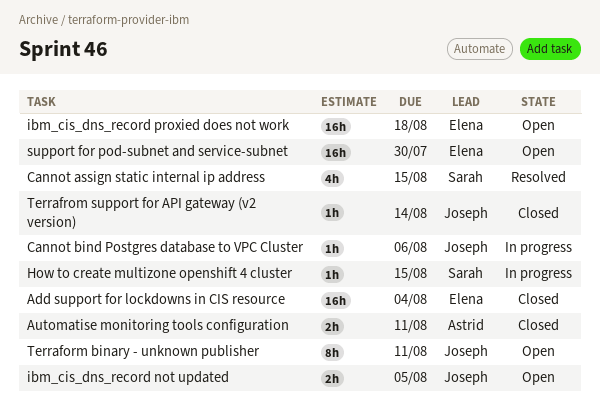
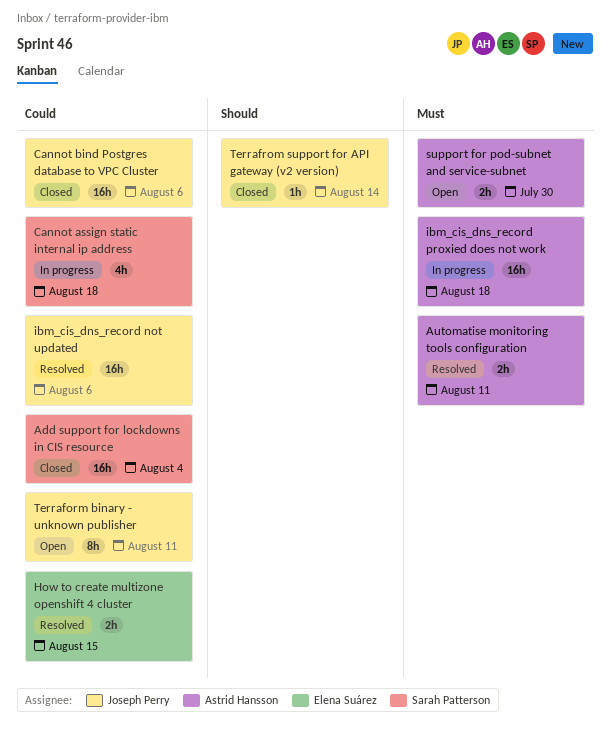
Add support for lockdowns in CIS resource, owner: Elena Suárez -> Sarah Patterson
Automatise monitoring tools configuration, status: Closed -> Resolved
Cannot assign static internal ip address, status: Resolved -> In progress
Cannot assign static internal ip address, due: Aug 15 -> Aug 18
Cannot bind Postgres database to VPC Cluster, status: In progress -> Closed
Cannot bind Postgres database to VPC Cluster, estimate: 1h -> 16h
How to create multizone openshift 4 cluster, status: In progress -> Resolved
How to create multizone openshift 4 cluster, owner: Sarah Patterson -> Elena Suárez
How to create multizone openshift 4 cluster, estimate: 1h -> 2h
ibm_cis_dns_record not updated, status: Open -> Resolved
ibm_cis_dns_record not updated, estimate: 2h -> 16h
ibm_cis_dns_record not updated, due: Aug 5 -> Aug 6
ibm_cis_dns_record proxied does not work, status: Open -> In progress
ibm_cis_dns_record proxied does not work, owner: Elena Suárez -> Astrid Hansson
support for pod-subnet and service-subnet, owner: Elena Suárez -> Astrid Hansson
support for pod-subnet and service-subnet, estimate: 16h -> 2h

